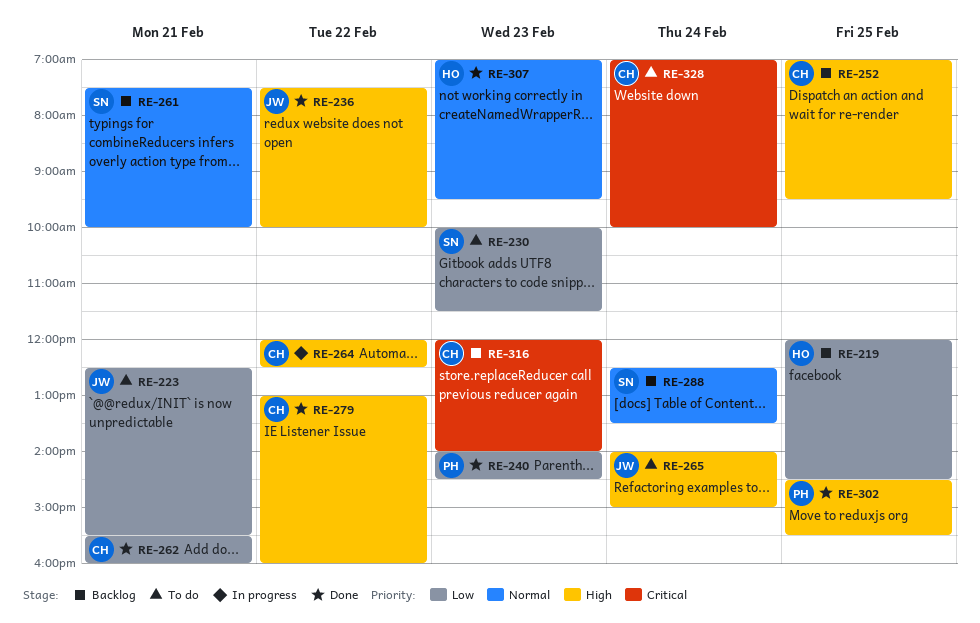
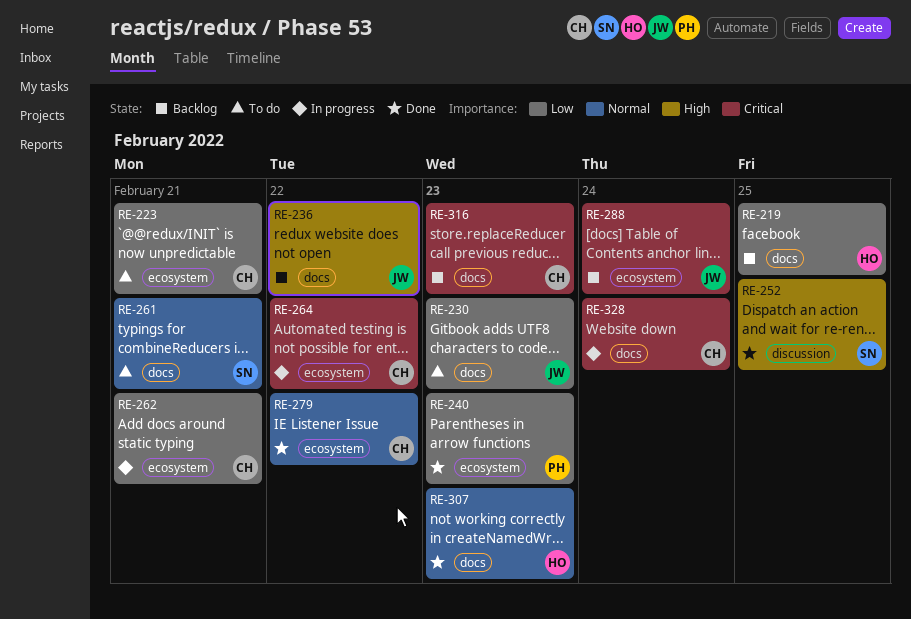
RE-223, owner: JW -> CH
RE-230, owner: SN -> JW
RE-236, status: Done -> Backlog
RE-252, status: Backlog -> Done
RE-252, owner: CH -> SN
RE-261, status: Backlog -> To do
RE-262, status: Done -> In progress
RE-264, priority: High -> Critical
RE-265: present -> none
RE-279, priority: High -> Normal
RE-288, owner: SN -> JW
RE-288, priority: Normal -> Critical
RE-302: present -> none
RE-328, status: To do -> In progress

